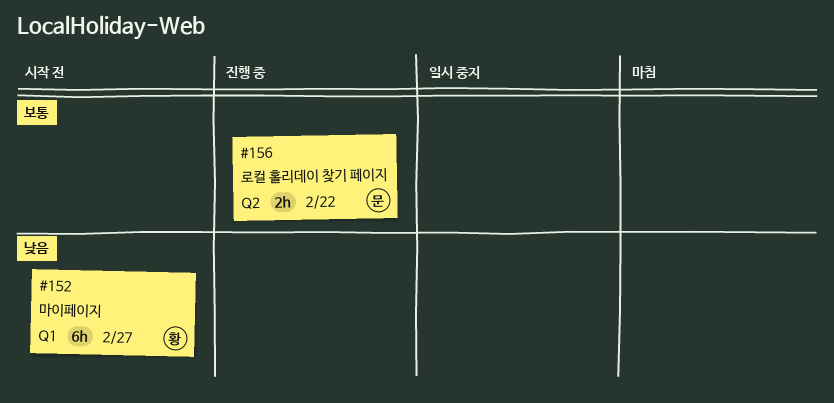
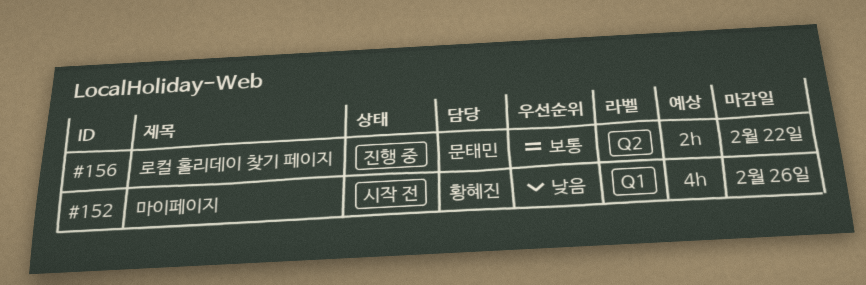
#152, estimate: 6h -> 4h
#152, due: Feb 27 -> Feb 26

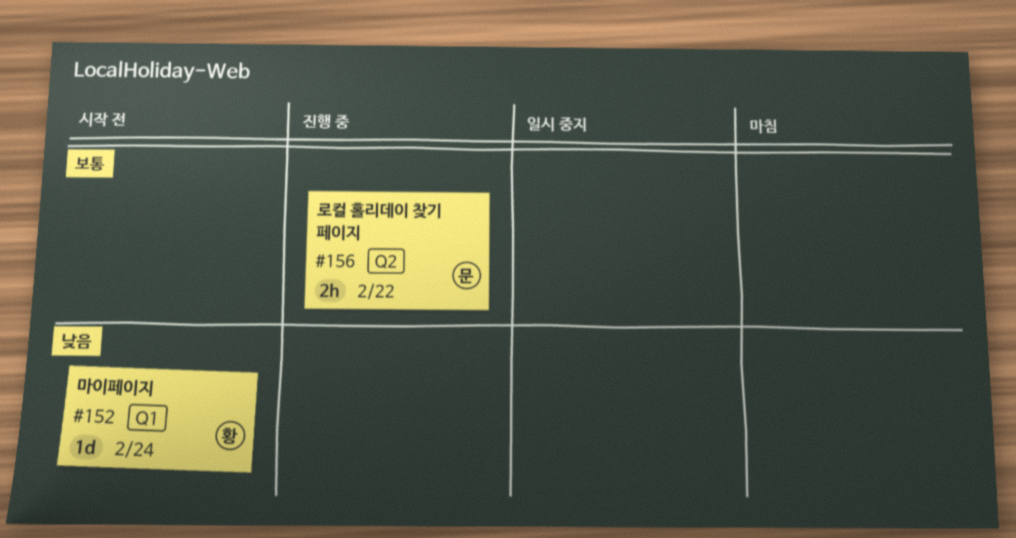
#152, estimate: 4h -> 1d
#152, due: Feb 26 -> Feb 24

